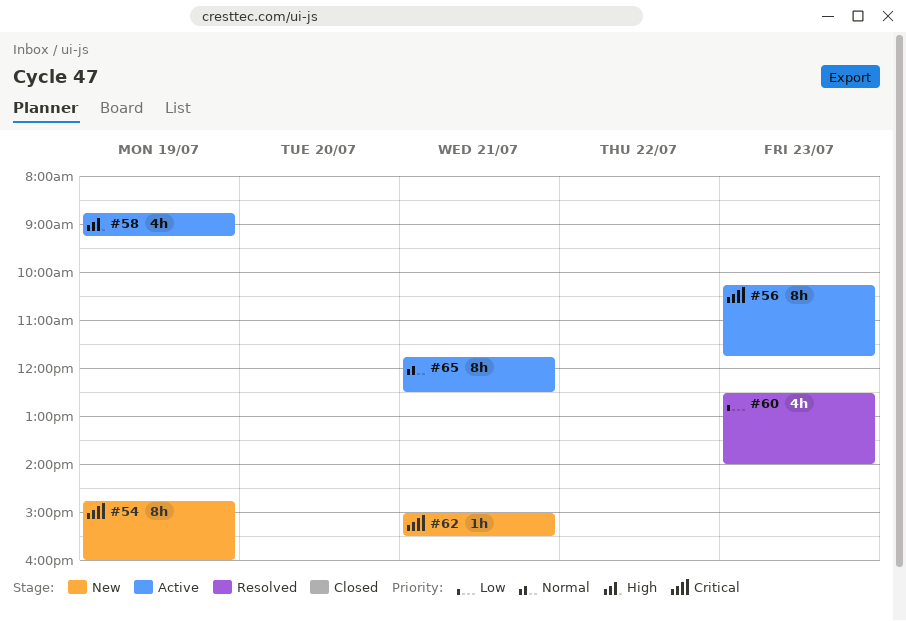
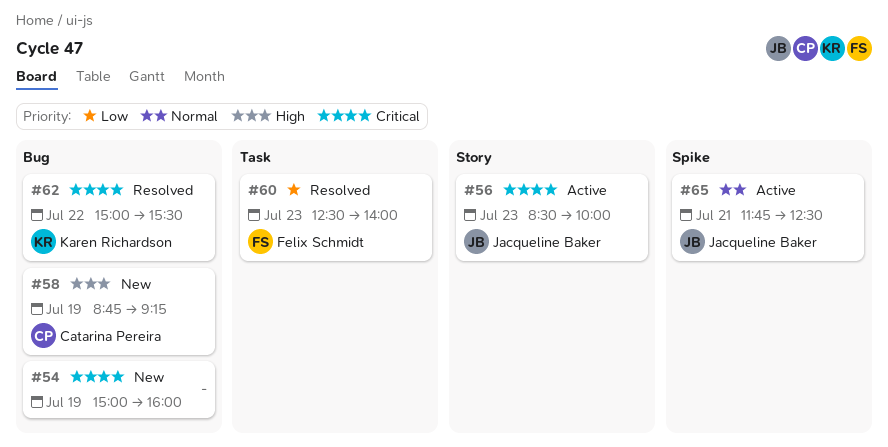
#54, begins: 14:45 -> 15:00
#56, begins: 10:15 -> 08:30
#56, ends: 11:45 -> 10:00
#58, status: Active -> New
#62, status: New -> Resolved
#62, day: Jul 21 -> Jul 22

